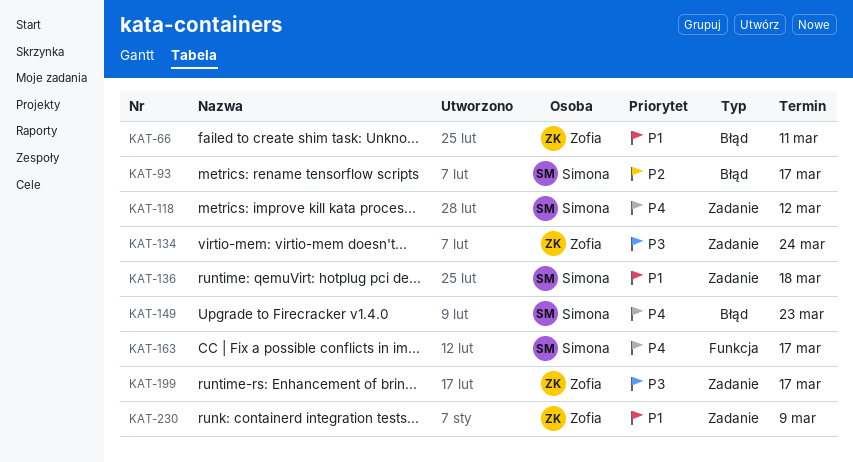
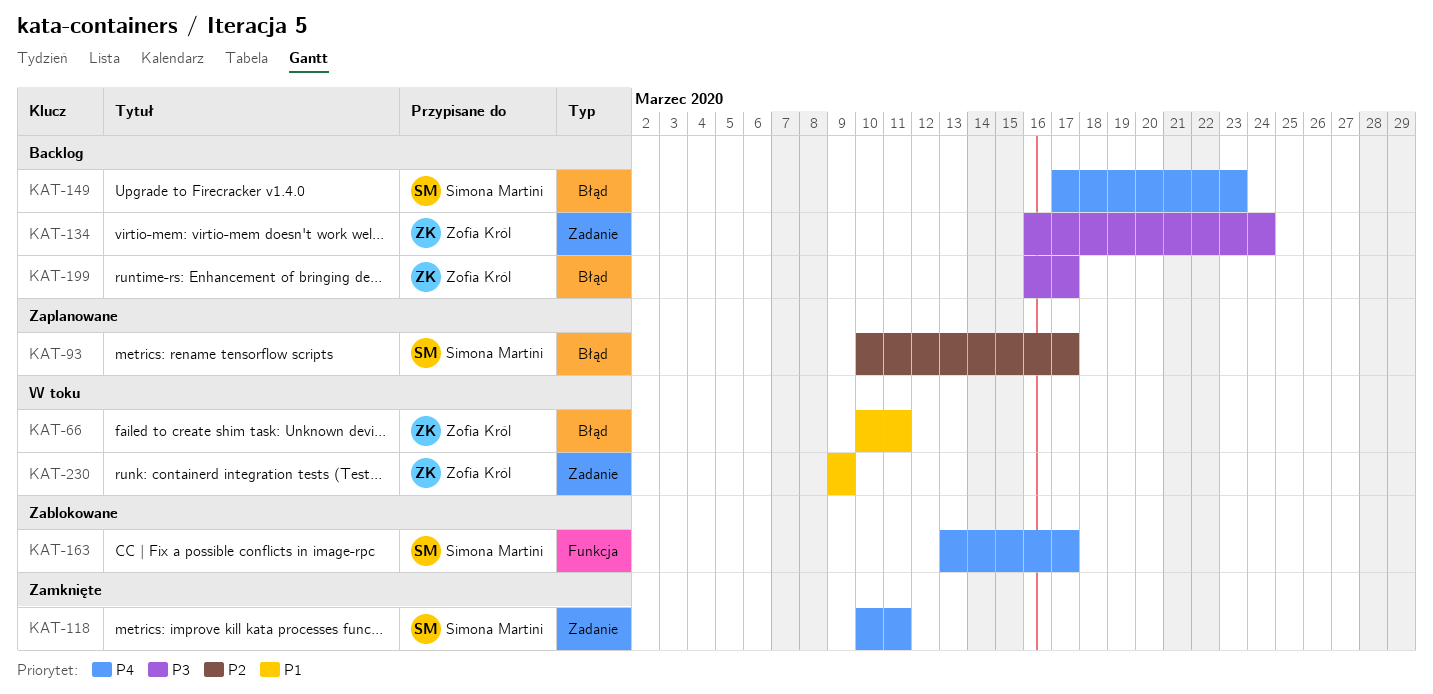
KAT-118, due: Mar 12 -> Mar 11
KAT-136: present -> none
KAT-199, label: Zadanie -> Błąd

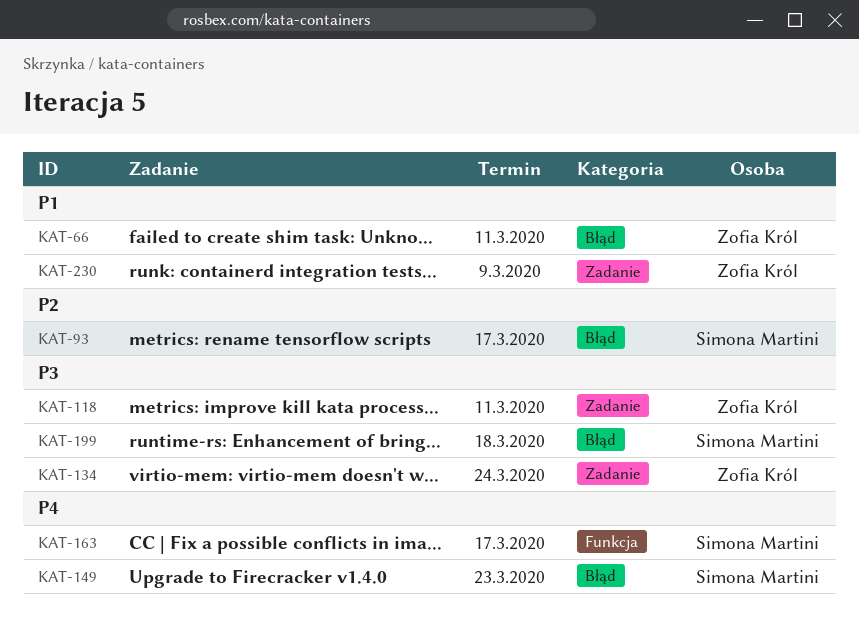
KAT-118, owner: Simona Martini -> Zofia Król
KAT-118, priority: P4 -> P3
KAT-199, owner: Zofia Król -> Simona Martini
KAT-199, due: Mar 17 -> Mar 18

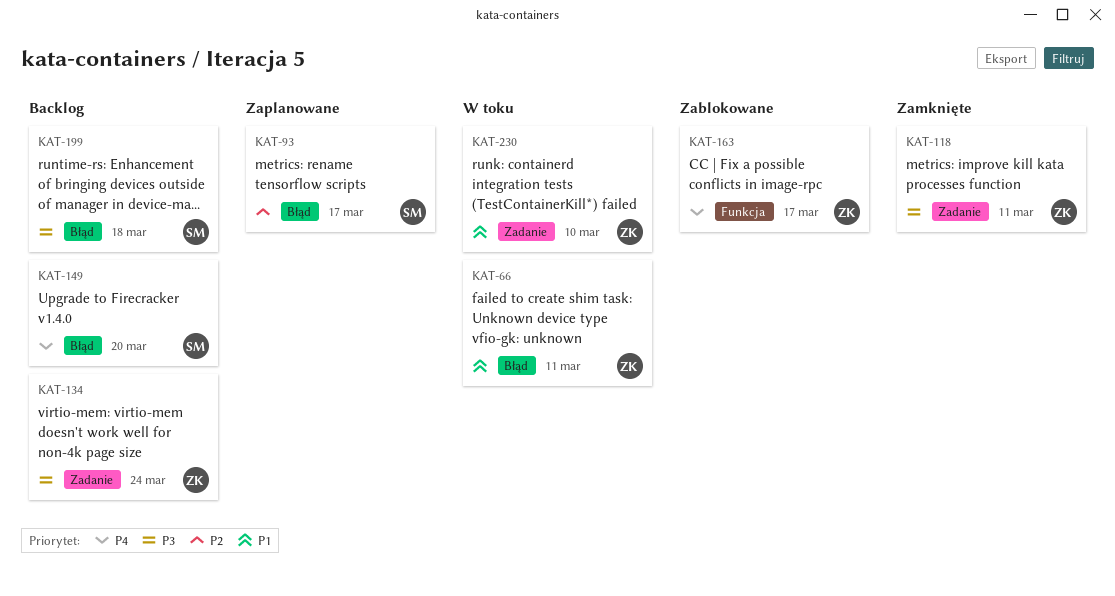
KAT-149, due: Mar 23 -> Mar 20
KAT-163, owner: Simona Martini -> Zofia Król
KAT-230, due: Mar 9 -> Mar 10

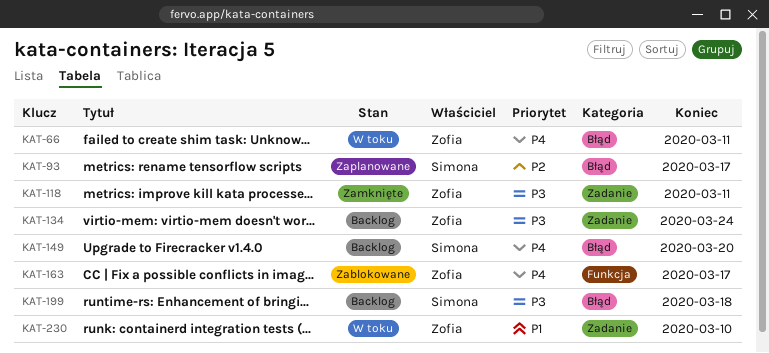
KAT-66, priority: P1 -> P4

